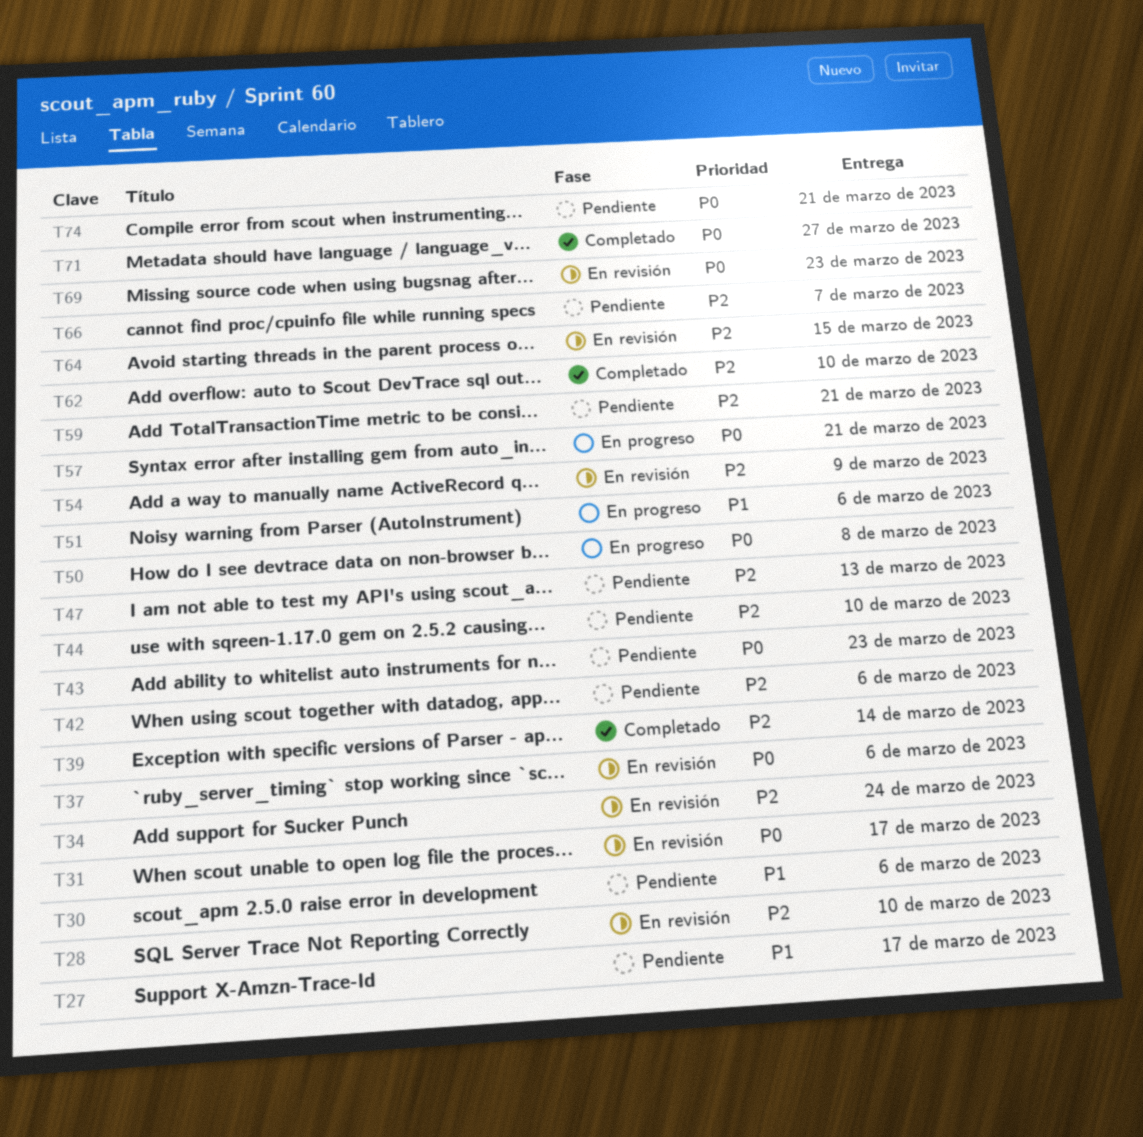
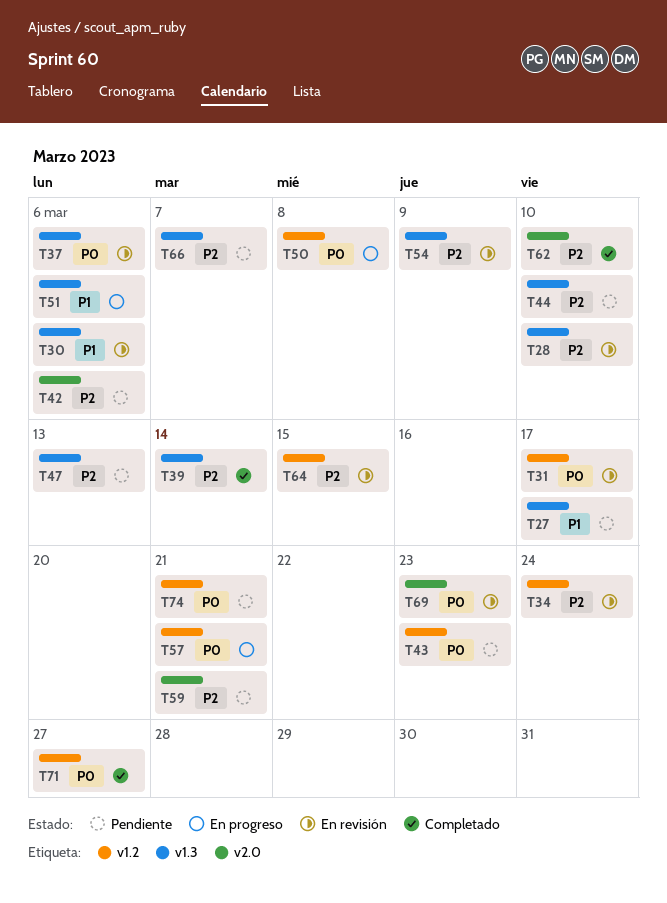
T30, status: Pendiente -> En revisión

